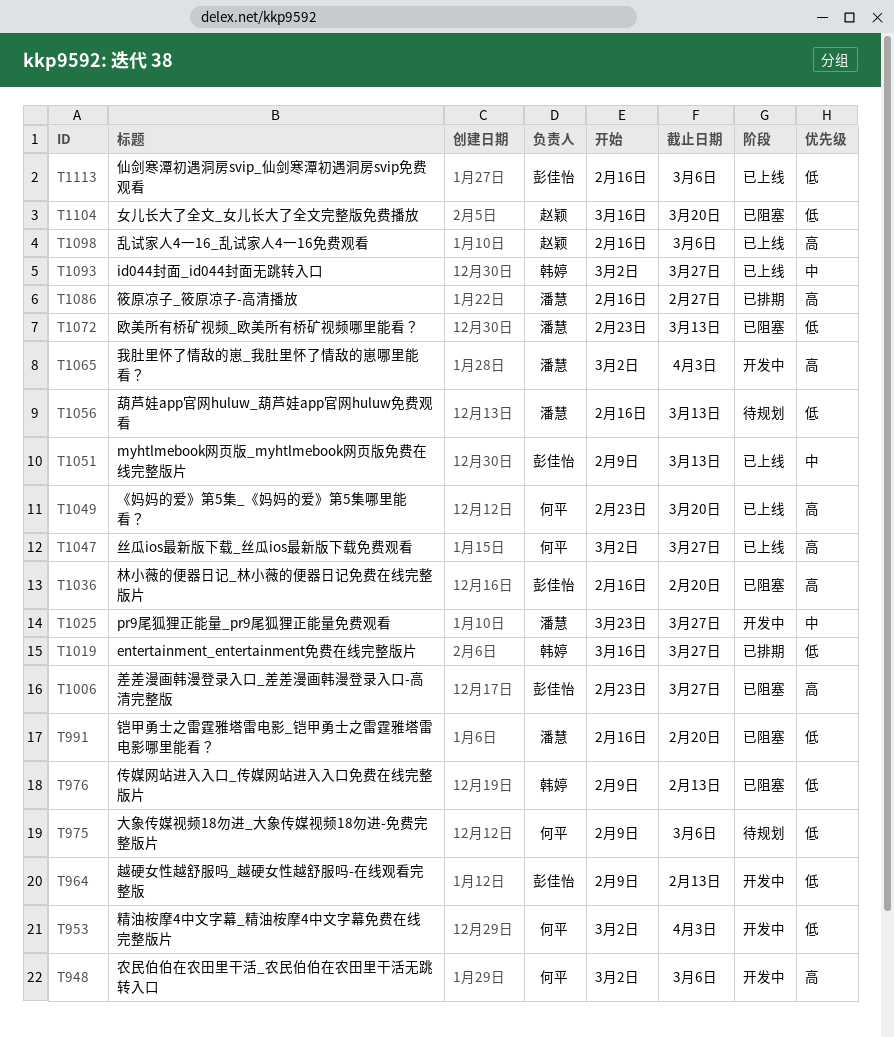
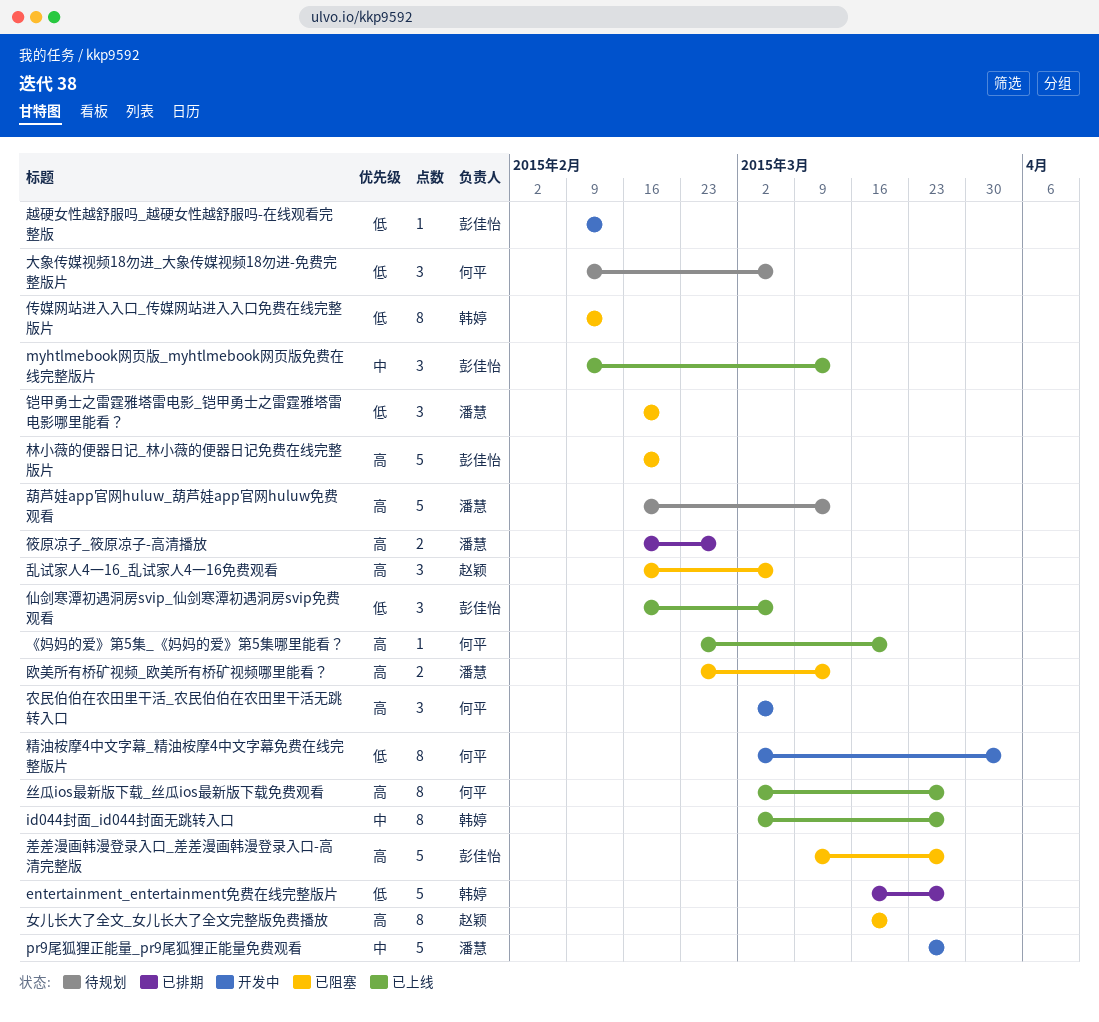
乱试家人4一16_乱试家人4一16免费观看, status: 已上线 -> 已阻塞
女儿长大了全文_女儿长大了全文完整版免费播放, priority: 低 -> 高
差差漫画韩漫登录入口_差差漫画韩漫登录入口-高清完整版, start: Feb 23 -> Mar 9
我肚里怀了情敌的崽_我肚里怀了情敌的崽哪里能看？: present -> none
欧美所有桥矿视频_欧美所有桥矿视频哪里能看？, priority: 低 -> 高
葫芦娃app官网huluw_葫芦娃app官网huluw免费观看, priority: 低 -> 高

